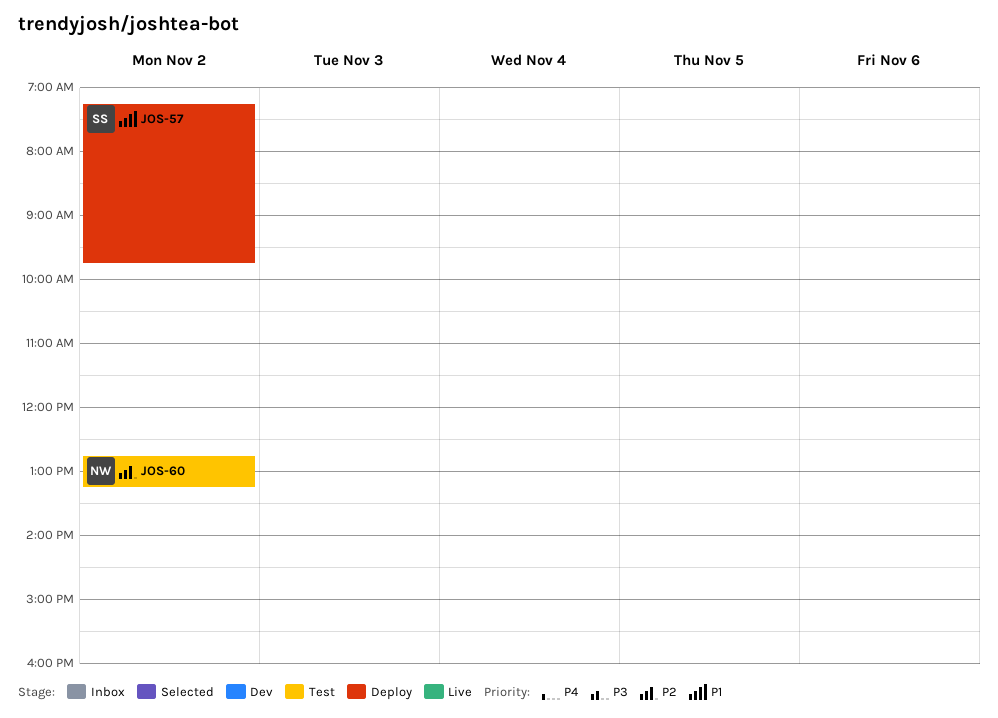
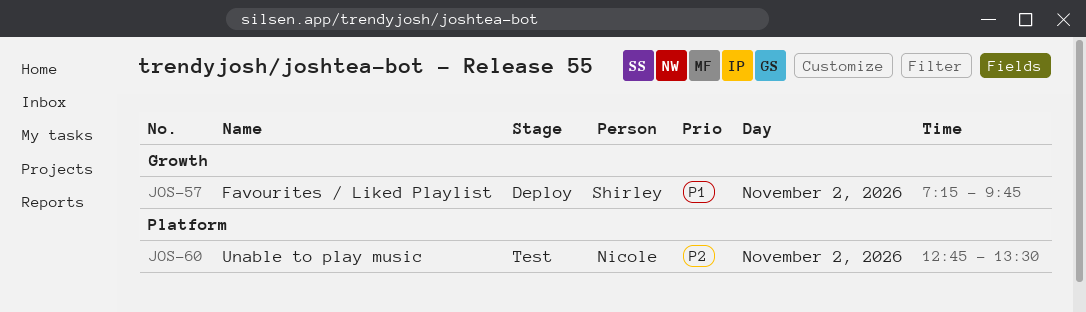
JOS-60, ends: 13:15 -> 13:30

